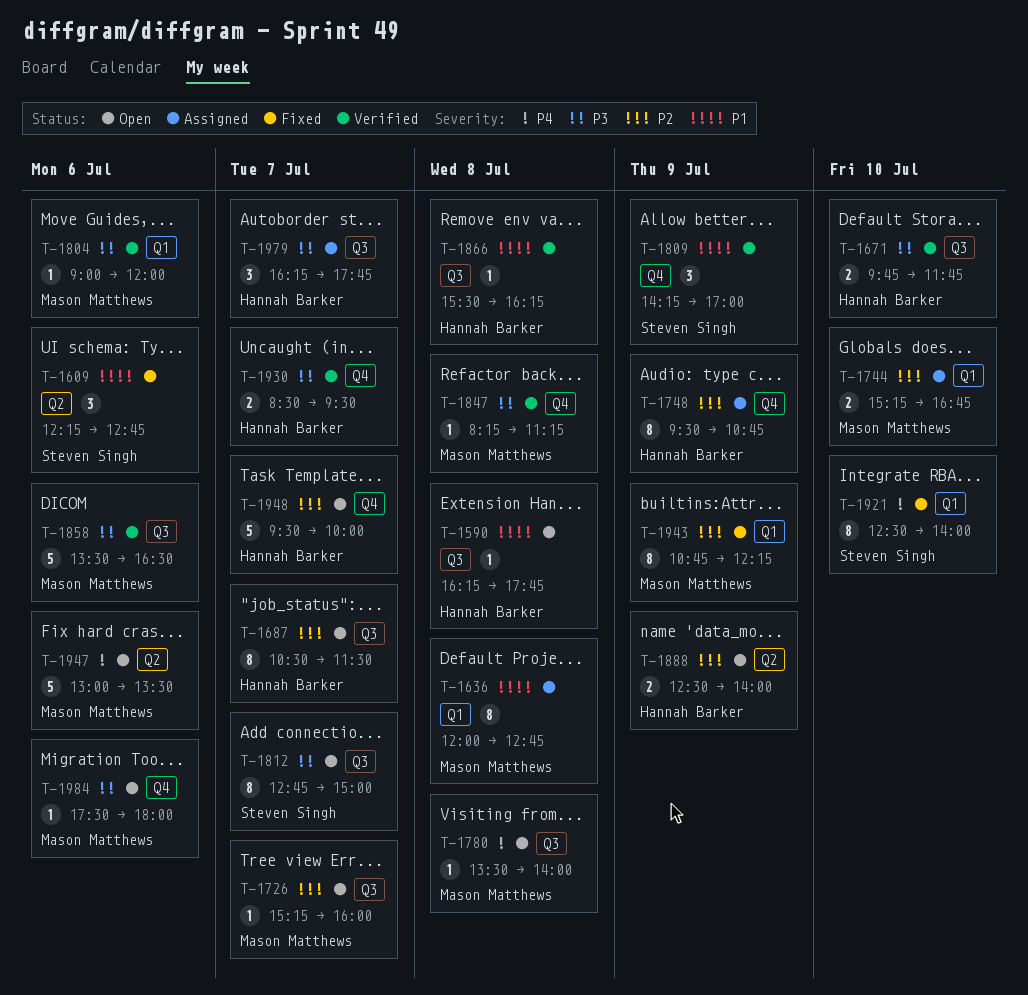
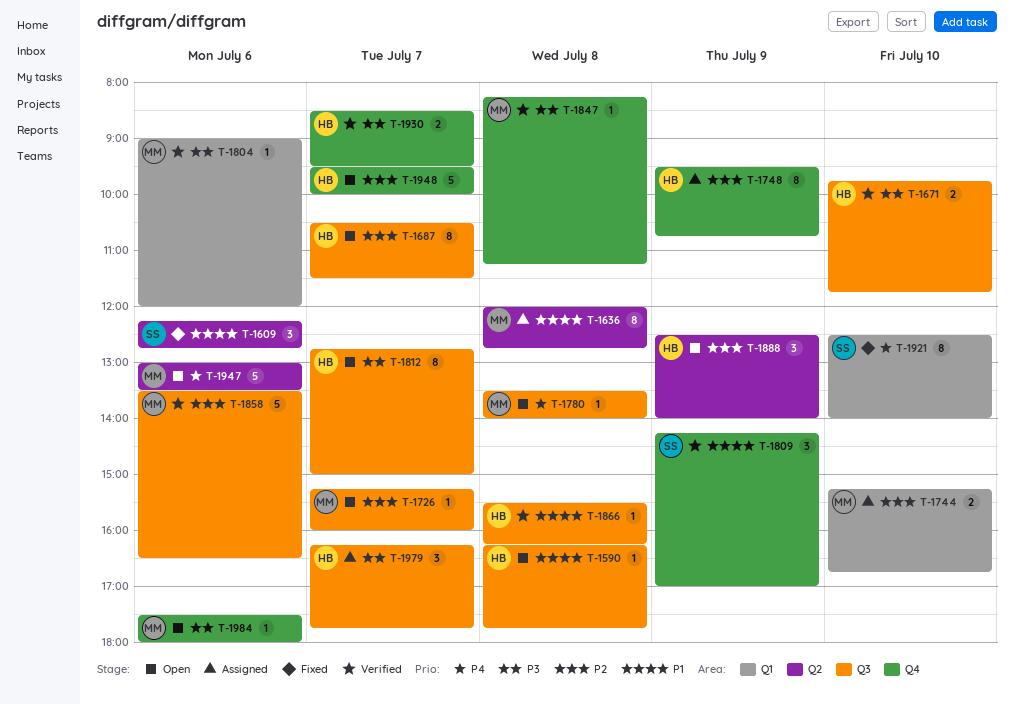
T-1636, label: Q1 -> Q2
T-1812, owner: Steven Singh -> Hannah Barker
T-1858, priority: P3 -> P2
T-1888, estimate: 2 -> 3
T-1943: present -> none

